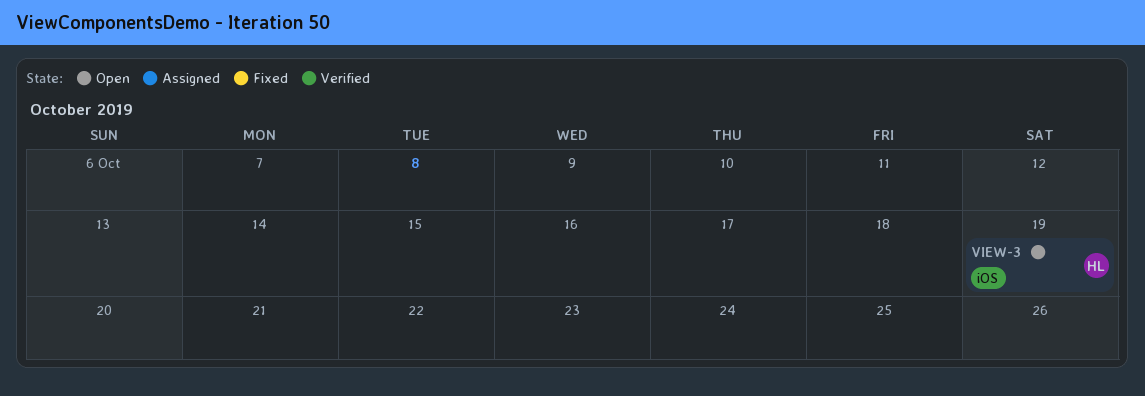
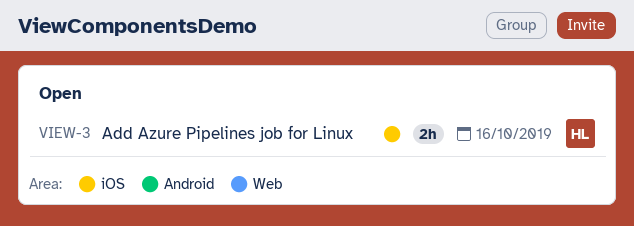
VIEW-3, due: Oct 19 -> Oct 16

